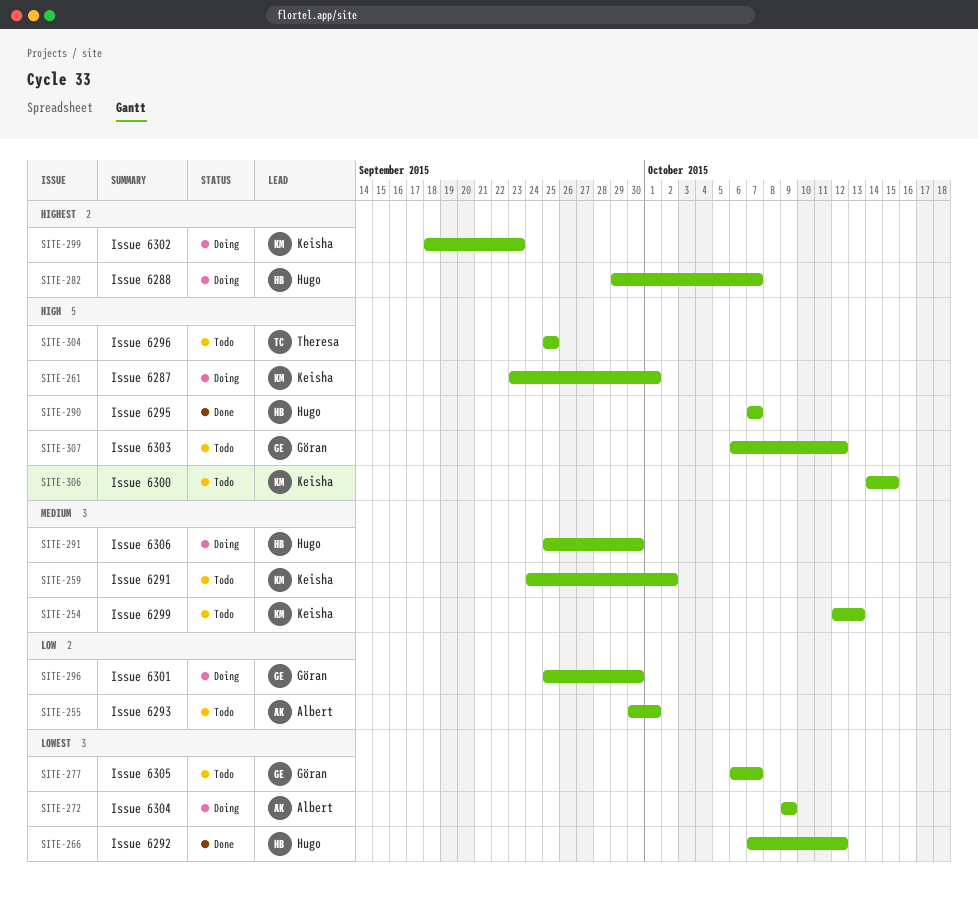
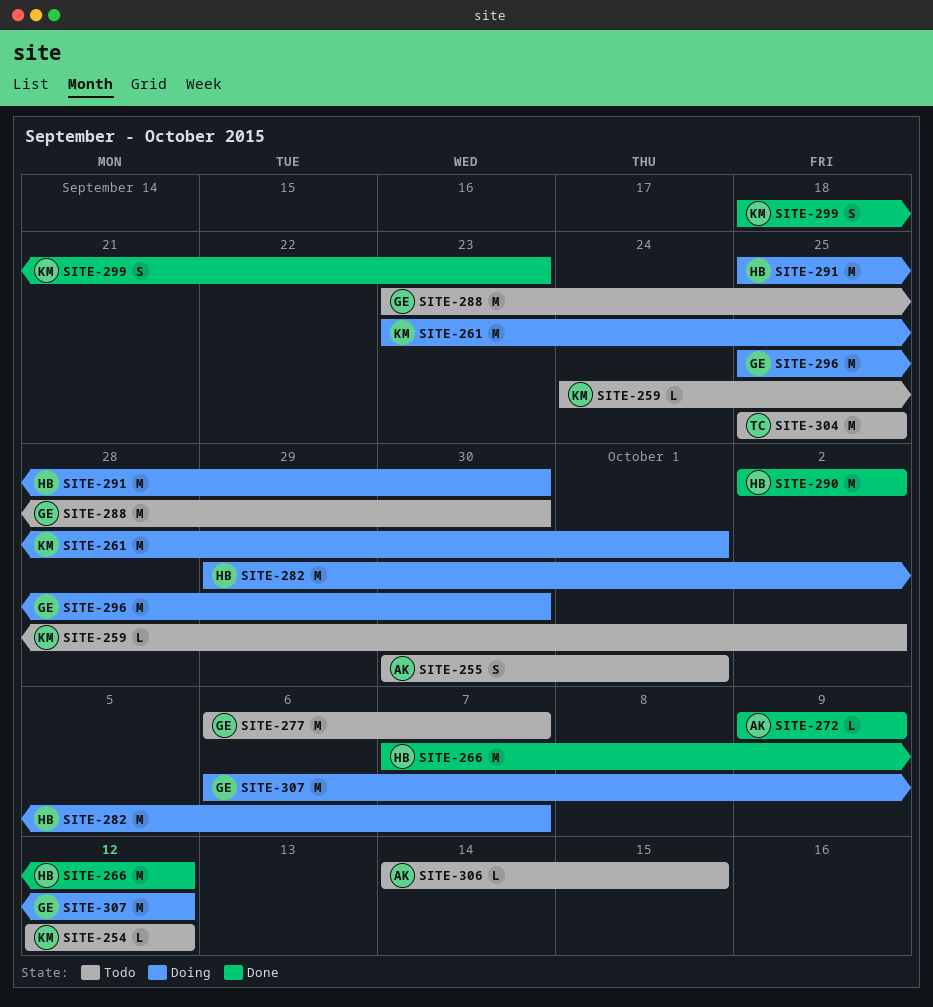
SITE-254, due: Oct 13 -> Oct 12
SITE-272, status: Doing -> Done
SITE-288: none -> present
SITE-290, start: Oct 7 -> Oct 2
SITE-290, due: Oct 7 -> Oct 2
SITE-299, status: Doing -> Done
SITE-306, owner: Keisha -> Albert
SITE-307, status: Todo -> Doing

